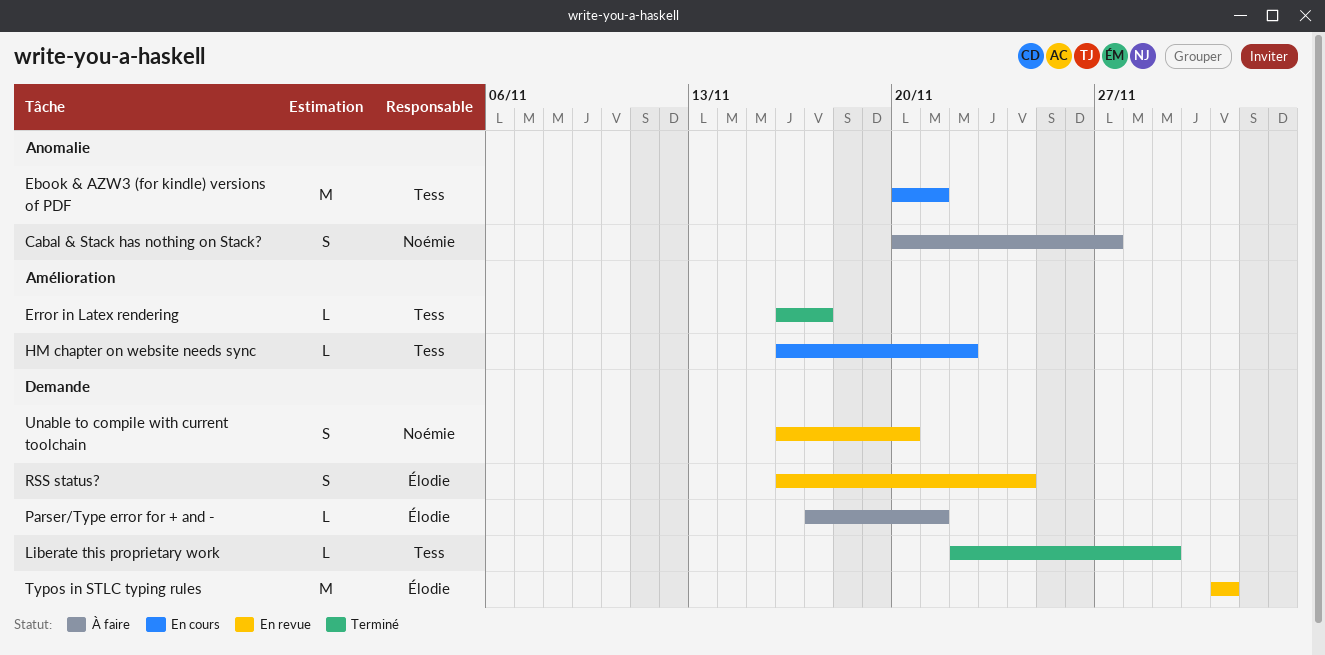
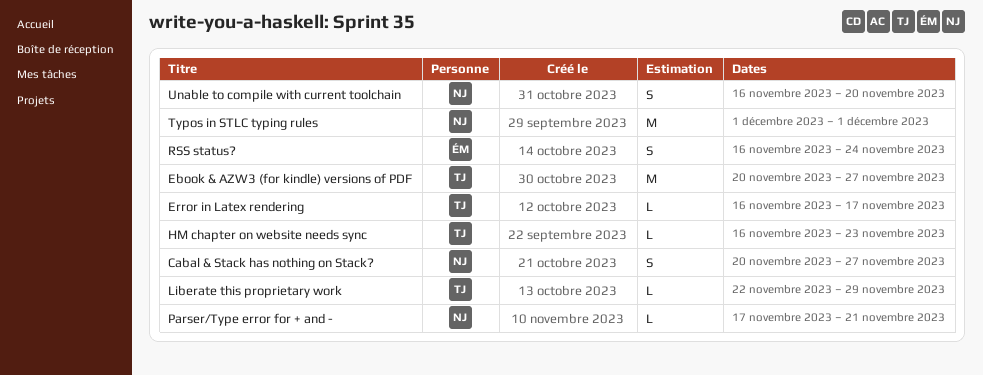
Ebook & AZW3 (for kindle) versions of PDF, due: Nov 21 -> Nov 27
HM chapter on website needs sync, due: Nov 22 -> Nov 23
Parser/Type error for + and -, owner: Élodie -> Noémie
Typos in STLC typing rules, owner: Élodie -> Noémie

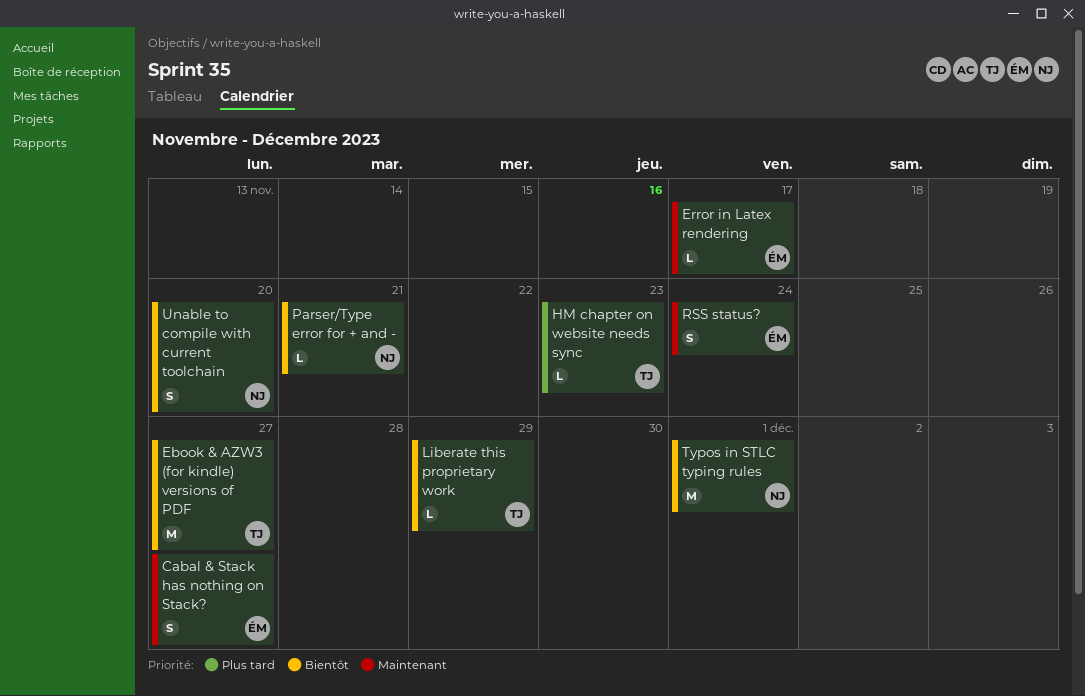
Cabal & Stack has nothing on Stack?, owner: NJ -> ÉM
Error in Latex rendering, owner: TJ -> ÉM

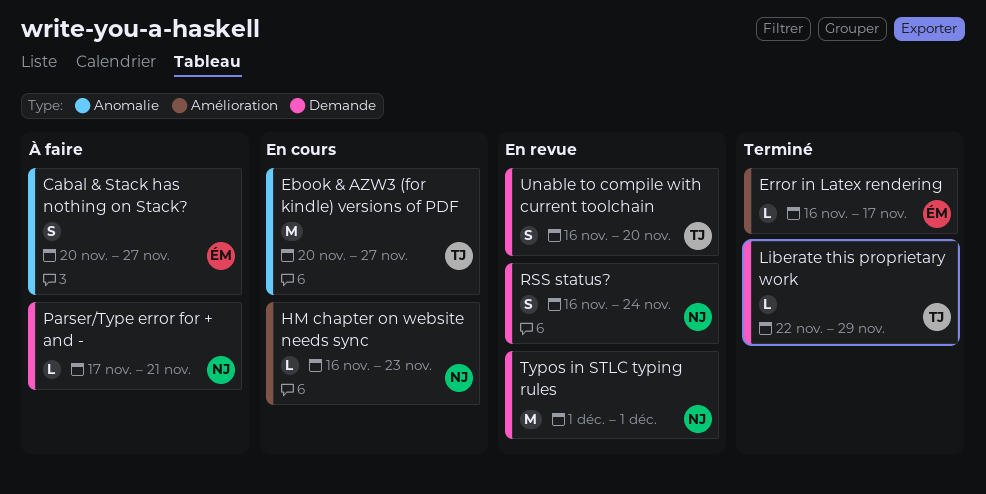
HM chapter on website needs sync, owner: TJ -> NJ
RSS status?, owner: ÉM -> NJ
Unable to compile with current toolchain, owner: NJ -> TJ

